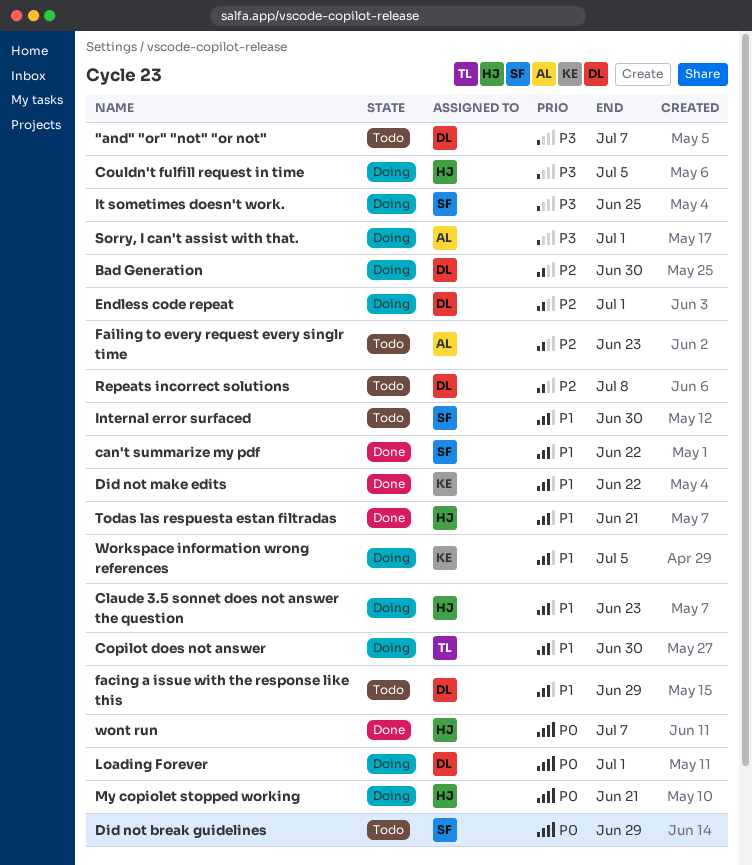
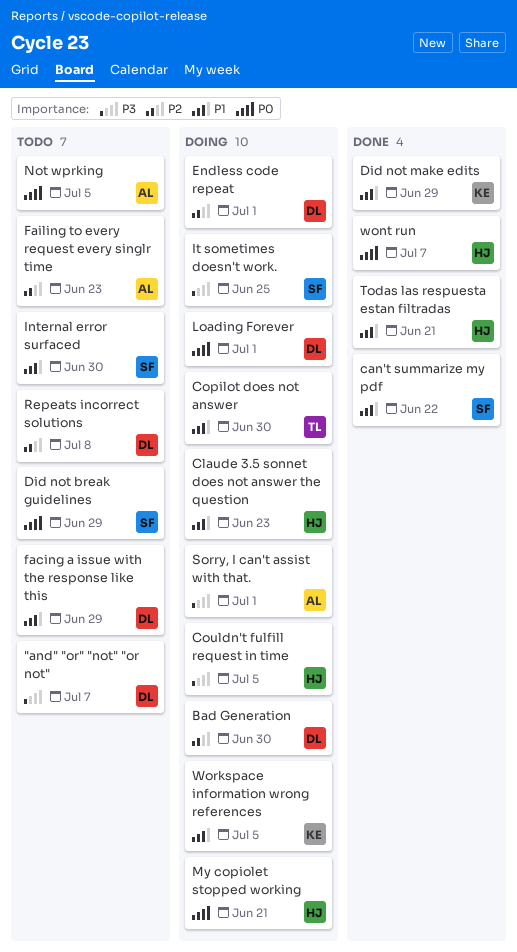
Did not make edits, due: Jun 22 -> Jun 29
Not wprking: none -> present

